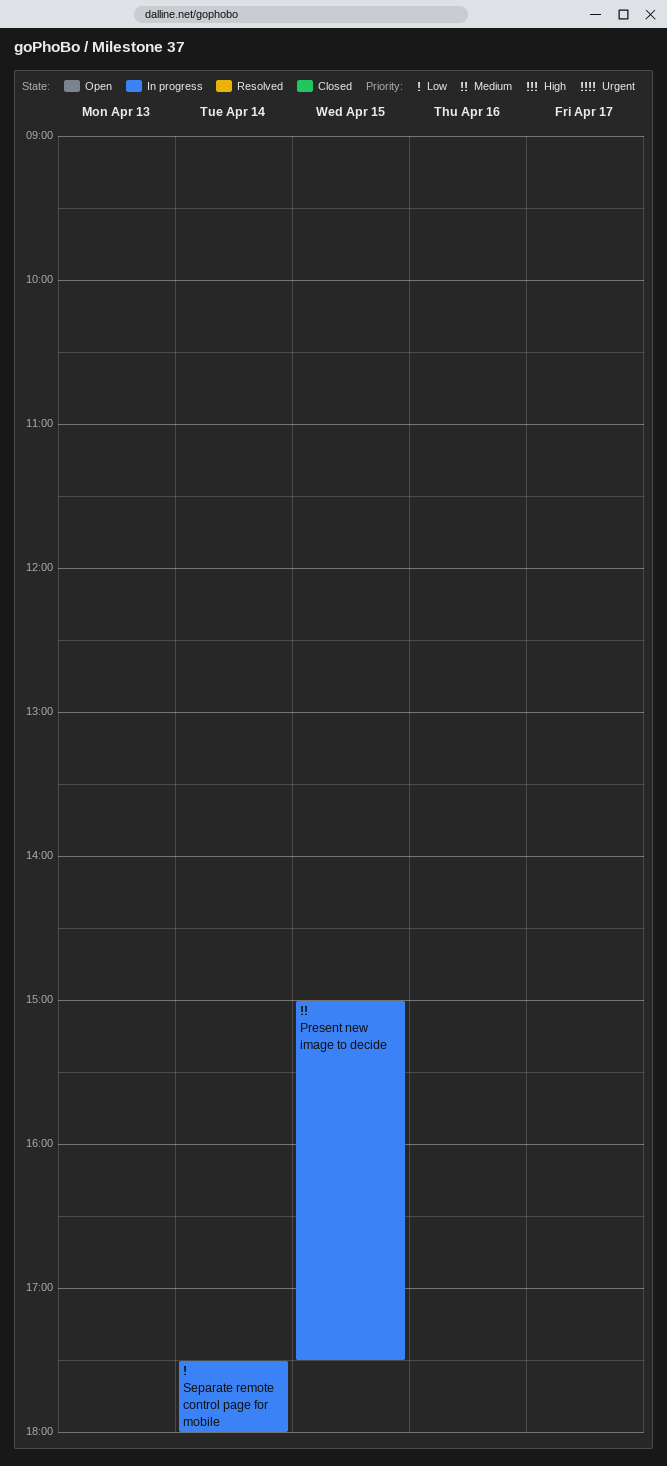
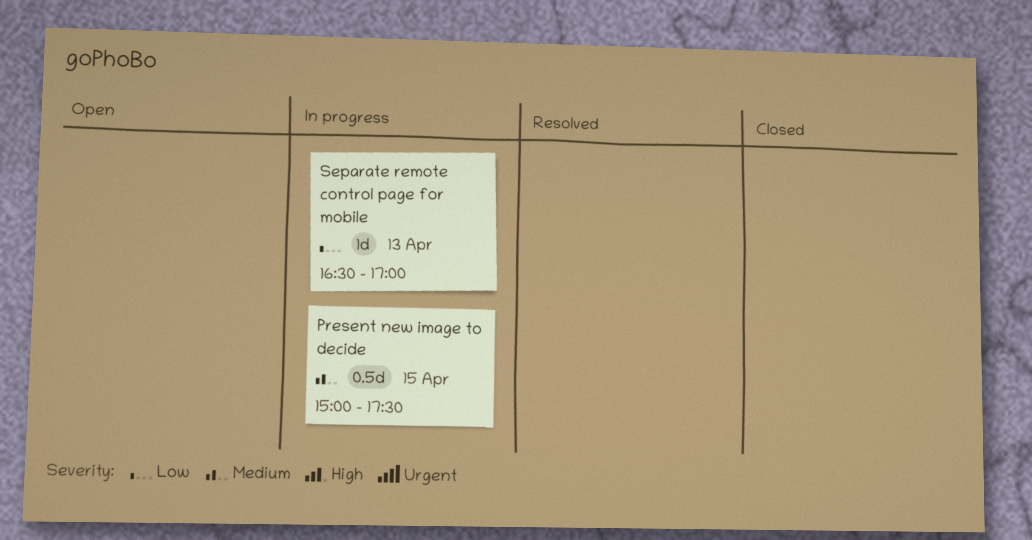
Separate remote control page for mobile, day: Apr 14 -> Apr 13
Separate remote control page for mobile, begins: 17:30 -> 16:30
Separate remote control page for mobile, ends: 18:00 -> 17:00

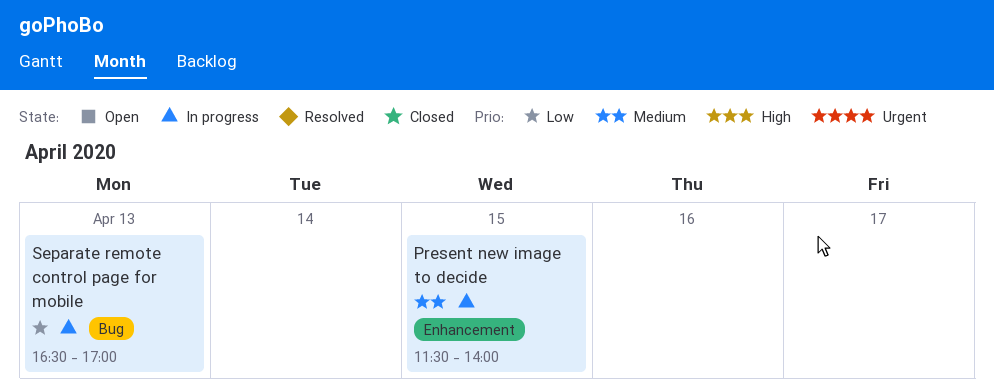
Present new image to decide, begins: 15:00 -> 11:30
Present new image to decide, ends: 17:30 -> 14:00

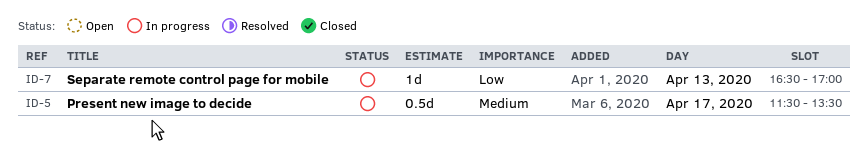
Present new image to decide, day: Apr 15 -> Apr 17
Present new image to decide, ends: 14:00 -> 13:30

